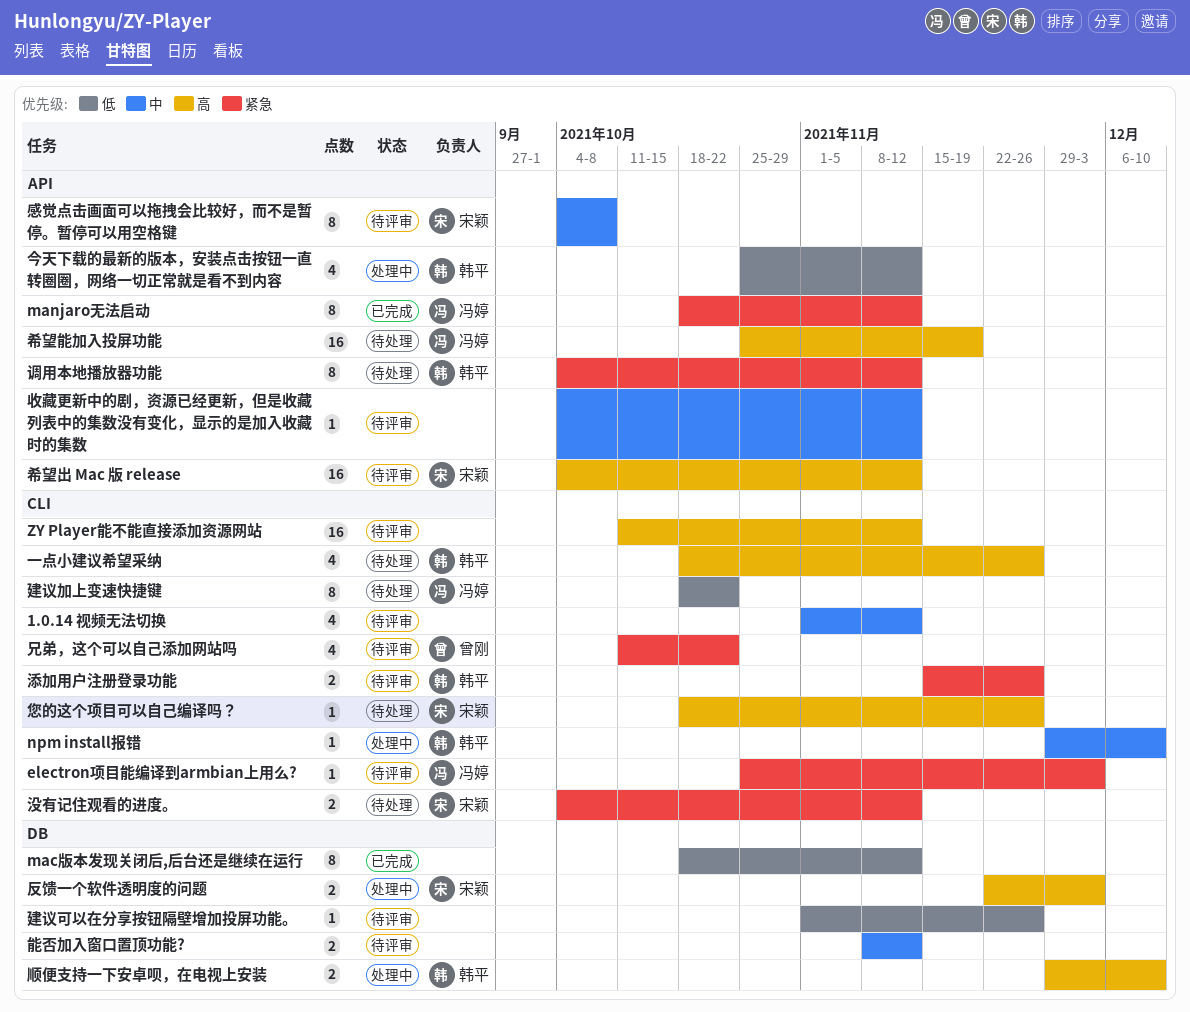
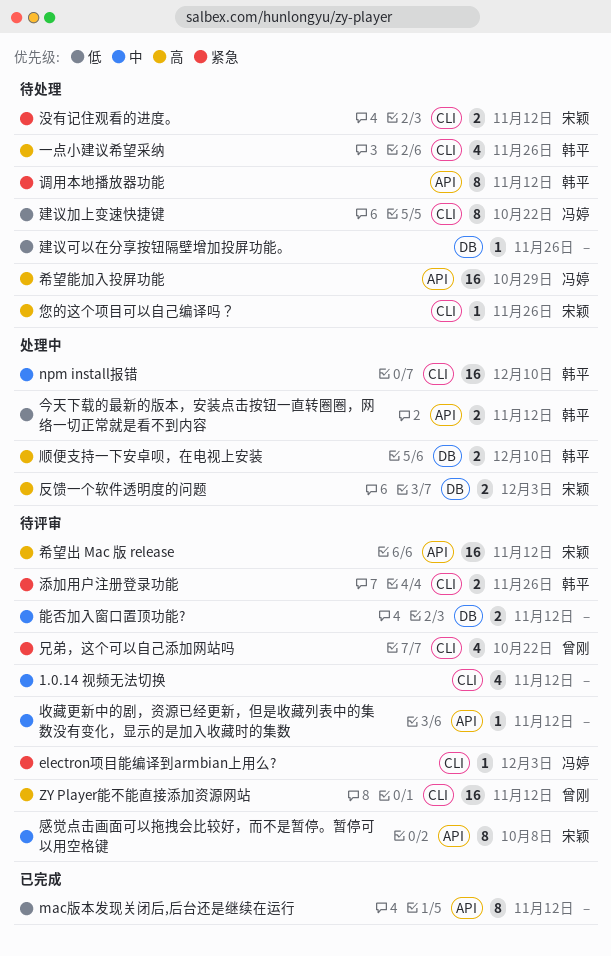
mac版本发现关闭后,后台还是继续在运行, label: DB -> API
manjaro无法启动: present -> none
npm install报错, estimate: 1 -> 16
ZY Player能不能直接添加资源网站, owner: none -> 曾刚
今天下载的最新的版本，安装点击按钮一直转圈圈，网络一切正常就是看不到内容, estimate: 4 -> 2
希望能加入投屏功能, due: Nov 19 -> Oct 29
建议可以在分享按钮隔壁增加投屏功能。, status: 待评审 -> 待处理

